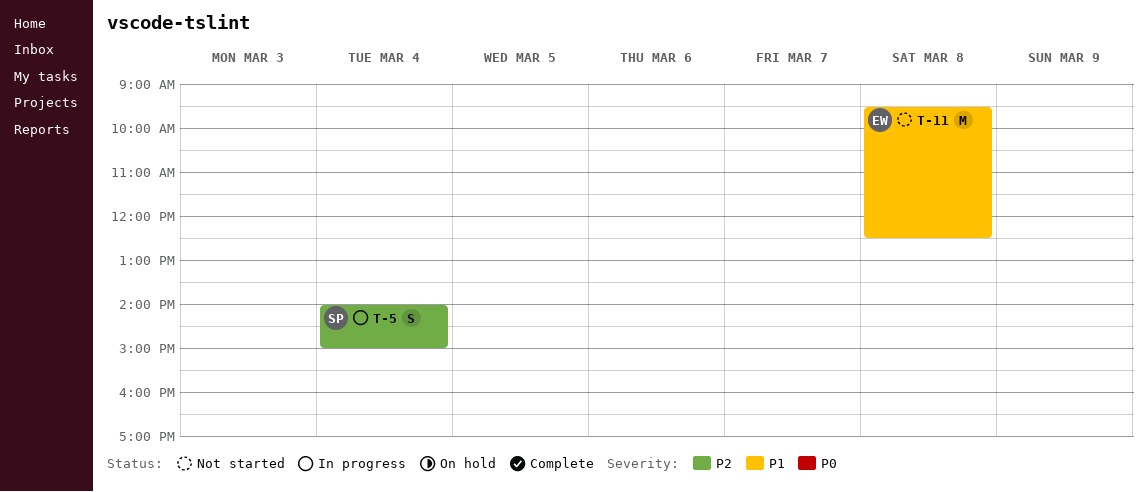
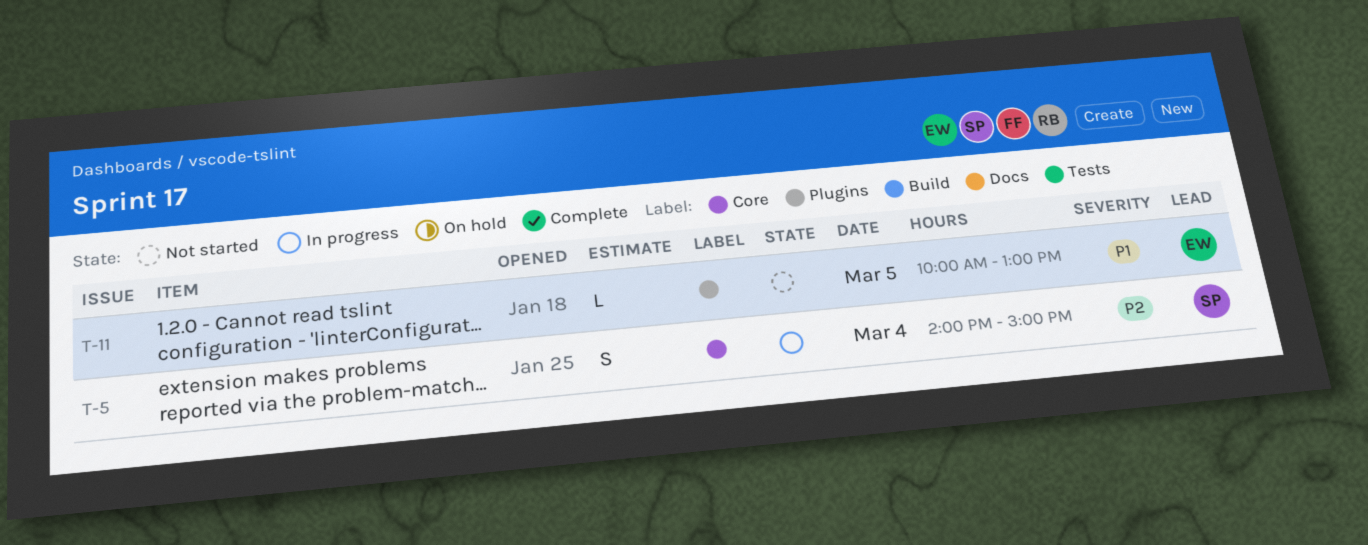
T-11, estimate: M -> L
T-11, day: Mar 8 -> Mar 5
T-11, begins: 09:30 -> 10:00
T-11, ends: 12:30 -> 13:00

